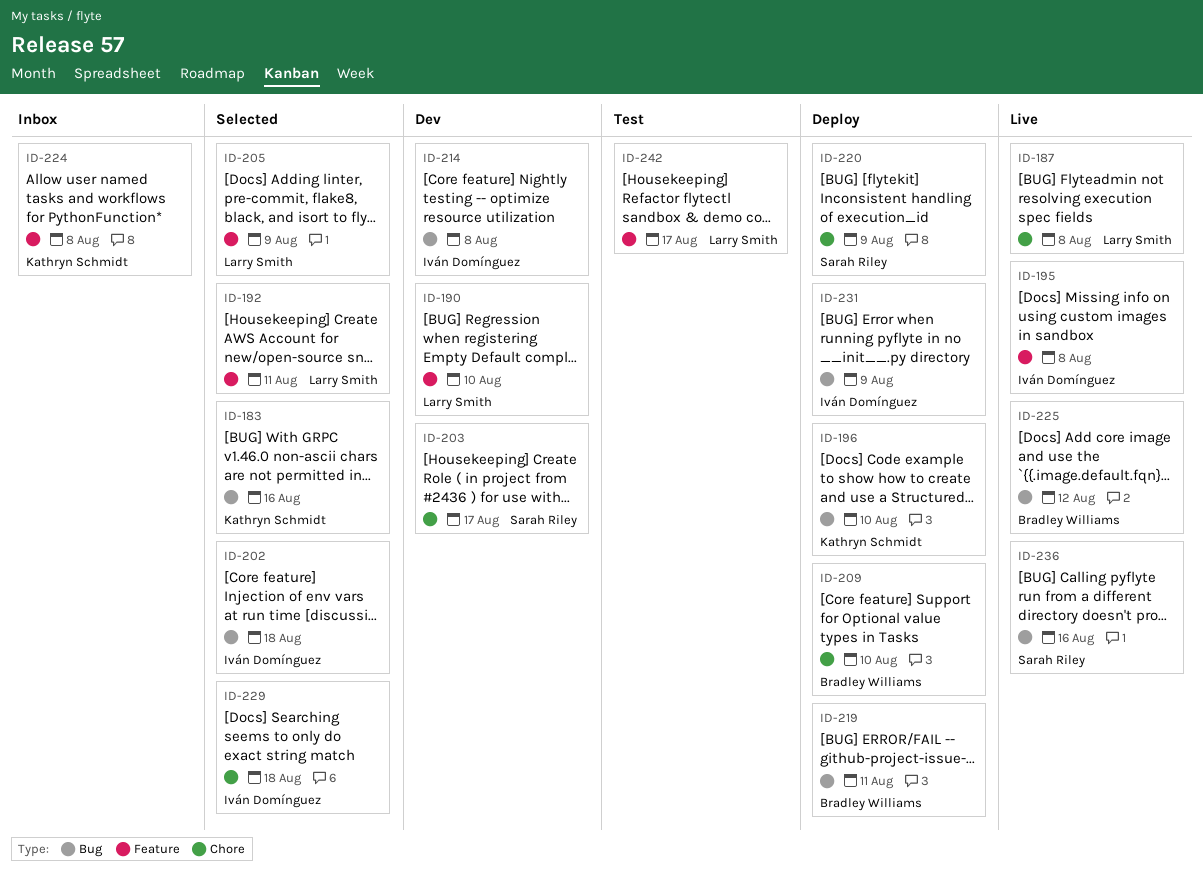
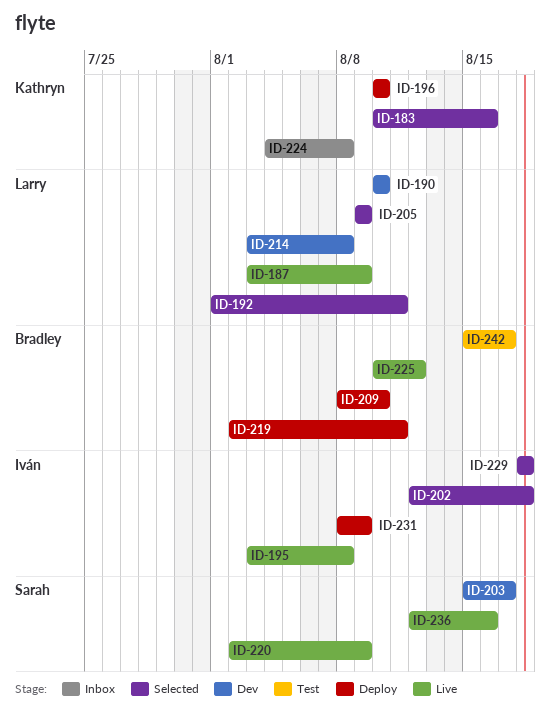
ID-187, due: Aug 8 -> Aug 9
ID-214, owner: Iván Domínguez -> Larry Smith
ID-220, status: Deploy -> Live
ID-242, owner: Larry Smith -> Bradley Williams

